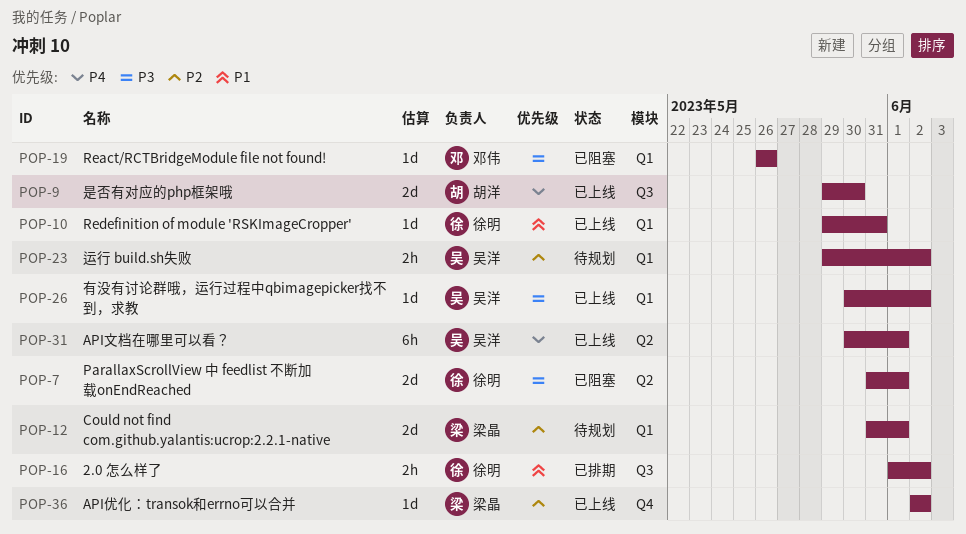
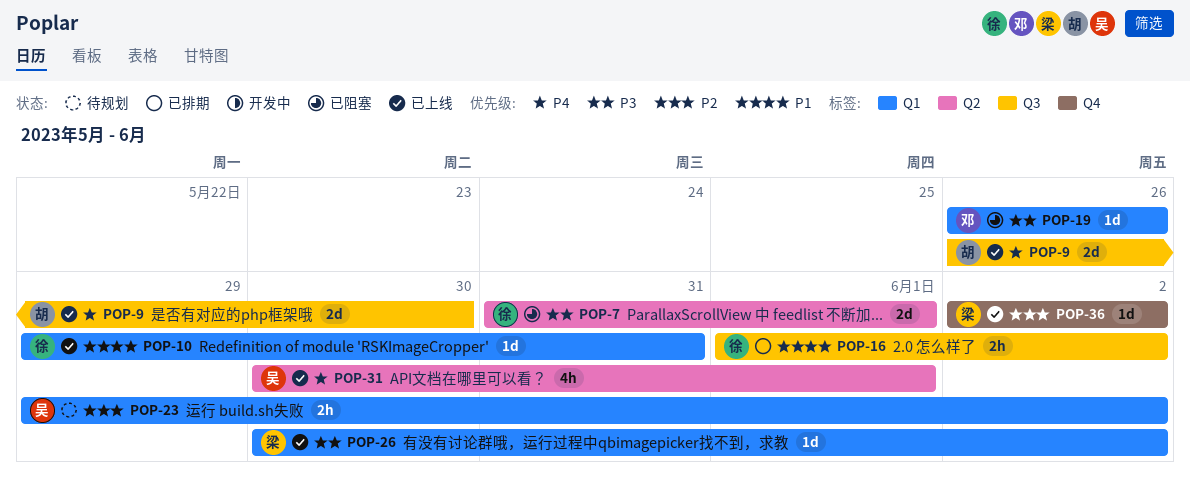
POP-9, start: May 29 -> May 26
POP-12: present -> none
POP-26, owner: 吴洋 -> 梁晶
POP-31, estimate: 6h -> 4h

